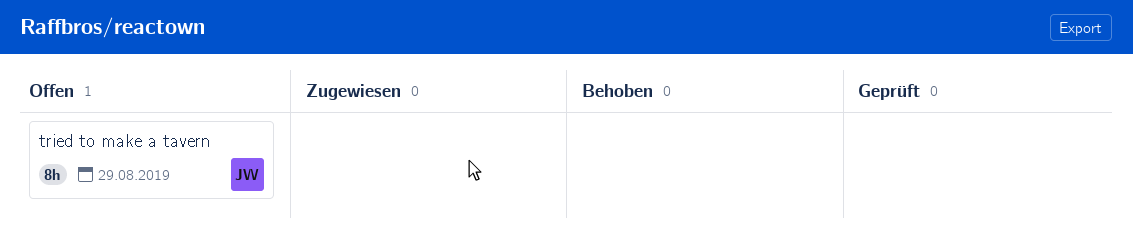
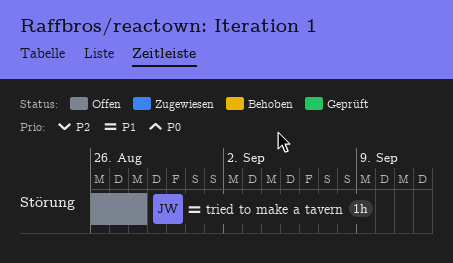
tried to make a tavern, estimate: 8h -> 1h
tried to make a tavern, due: Aug 29 -> Aug 28

